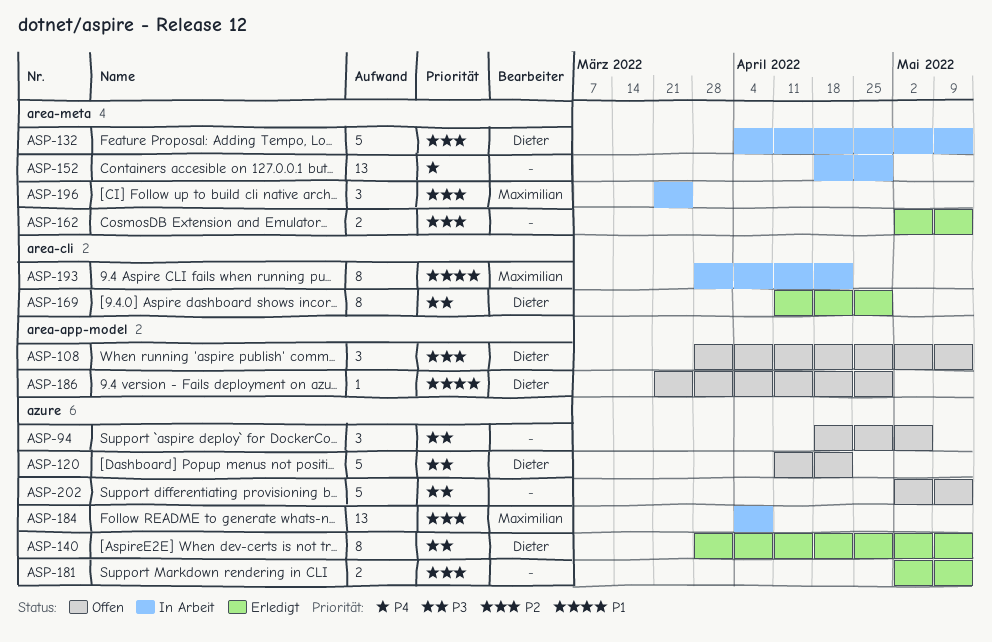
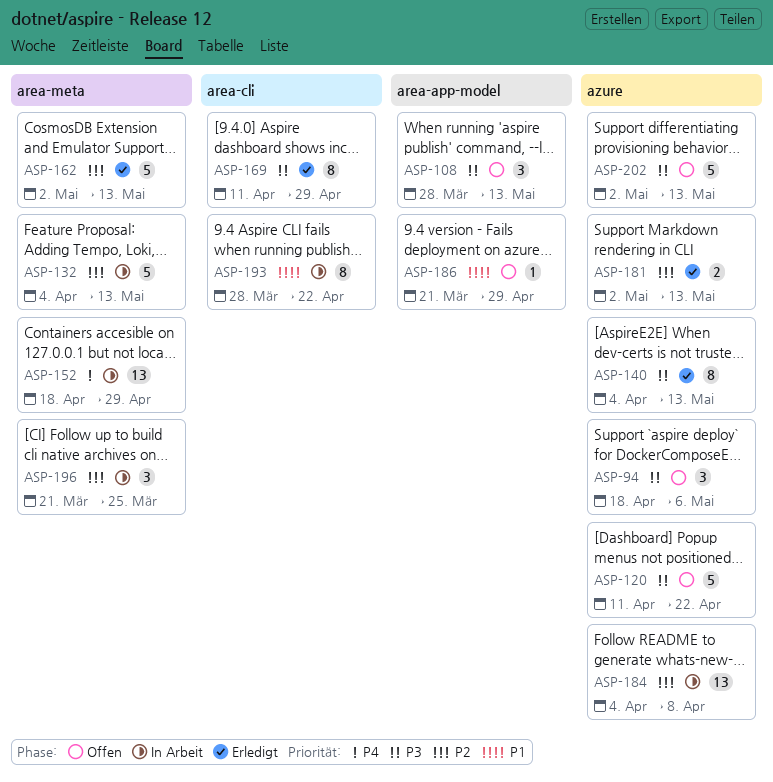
ASP-108, priority: P2 -> P3
ASP-140, start: Mar 28 -> Apr 4
ASP-162, estimate: 2 -> 5

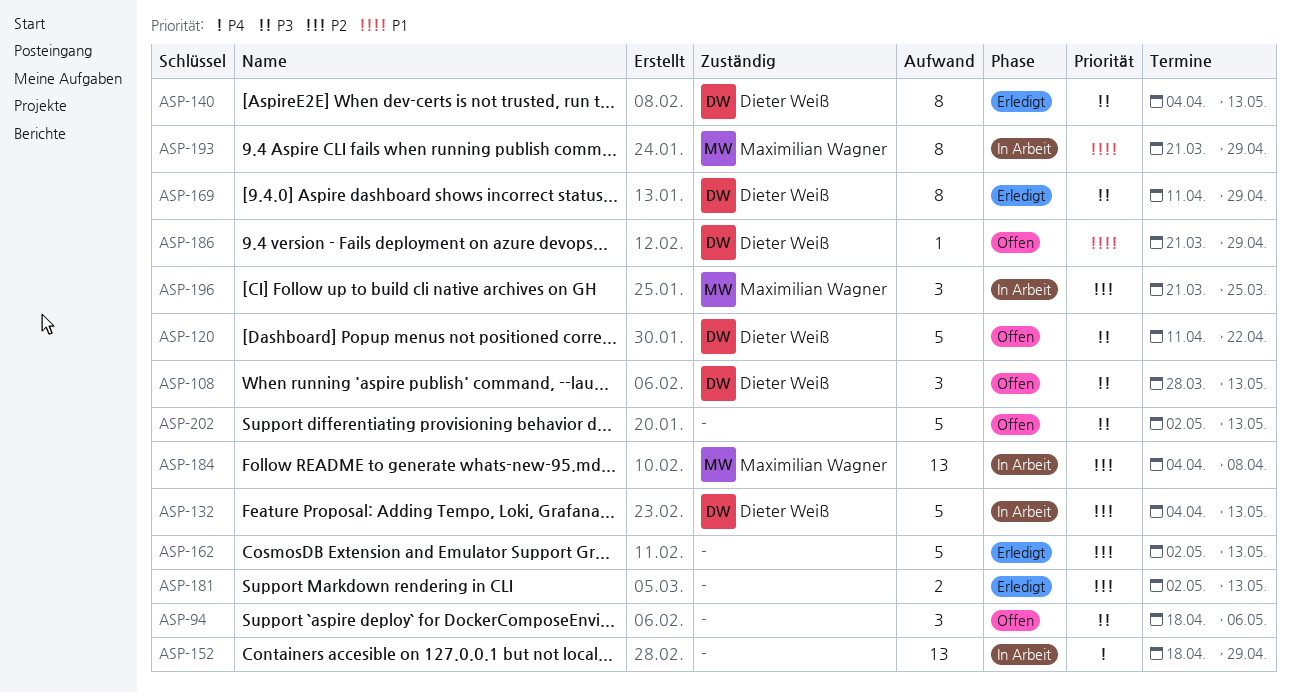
ASP-193, start: Mar 28 -> Mar 21
ASP-193, due: Apr 22 -> Apr 29

